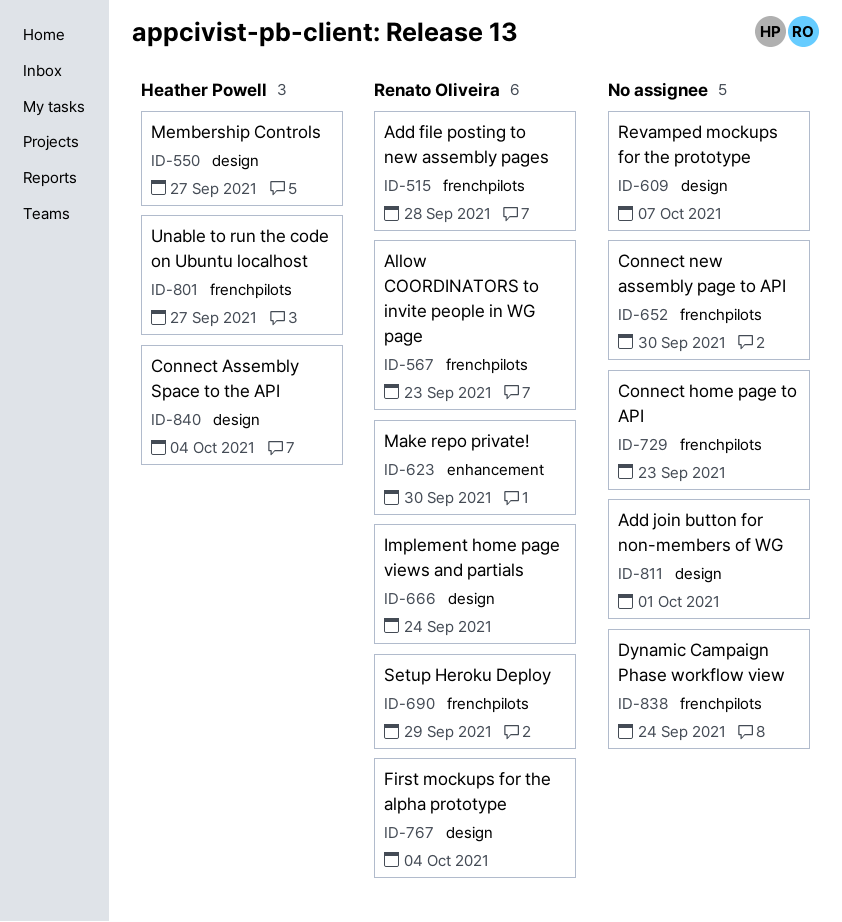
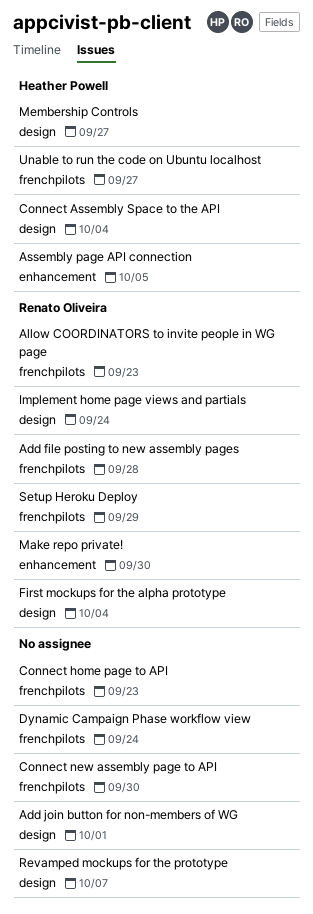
Assembly page API connection: none -> present

